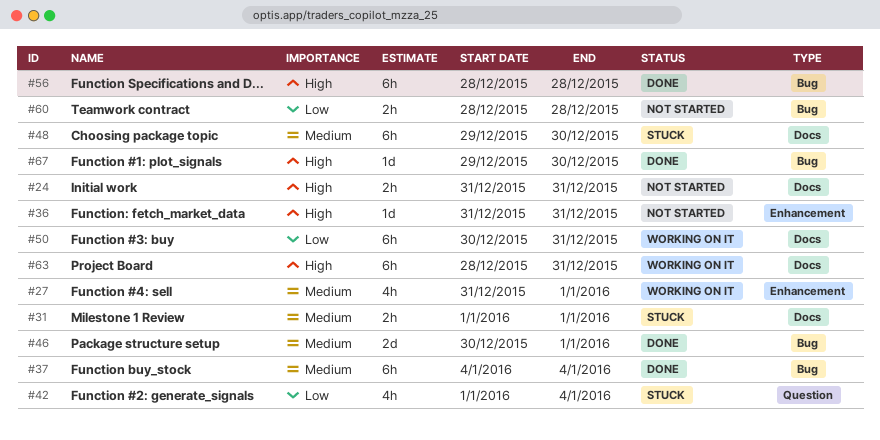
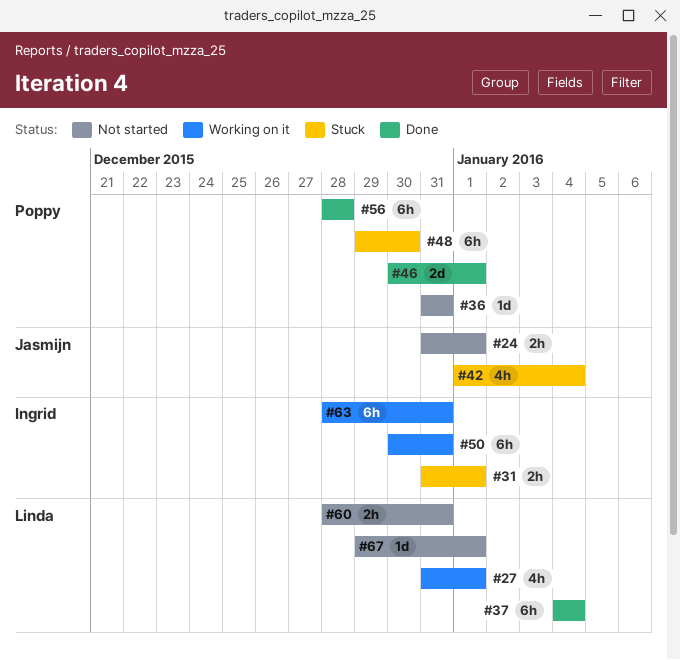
#24, due: Dec 31 -> Jan 1
#31, start: Jan 1 -> Dec 31
#60, due: Dec 28 -> Dec 31
#67, status: Done -> Not started
#67, due: Dec 30 -> Jan 1

